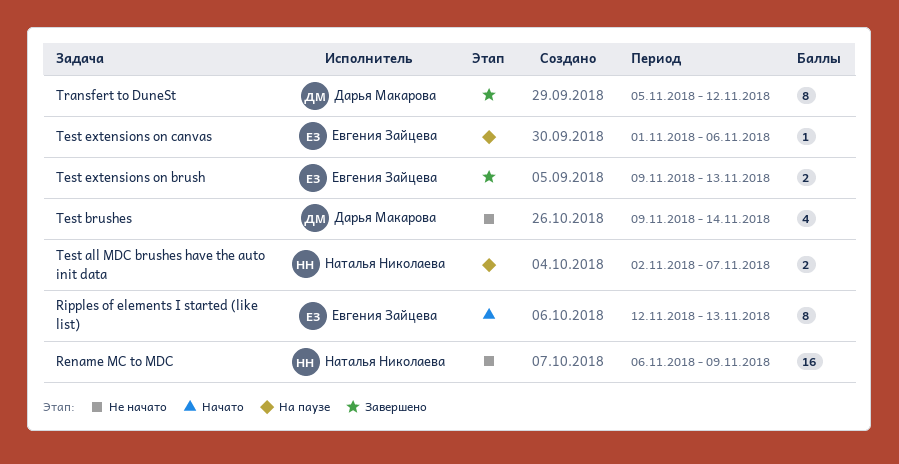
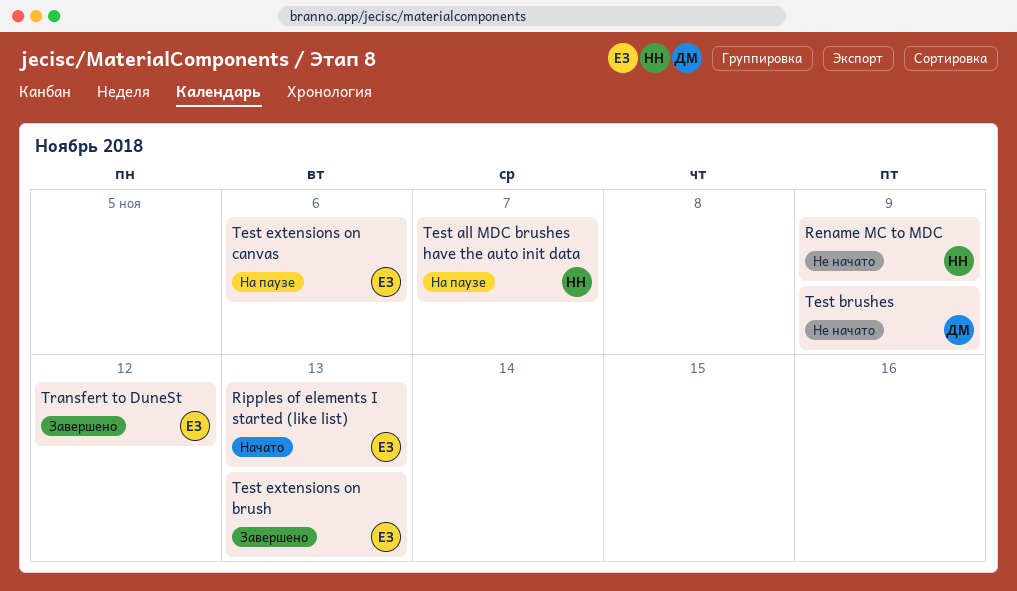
Test brushes, due: Nov 14 -> Nov 9
Transfert to DuneSt, owner: Дарья Макарова -> Евгения Зайцева

